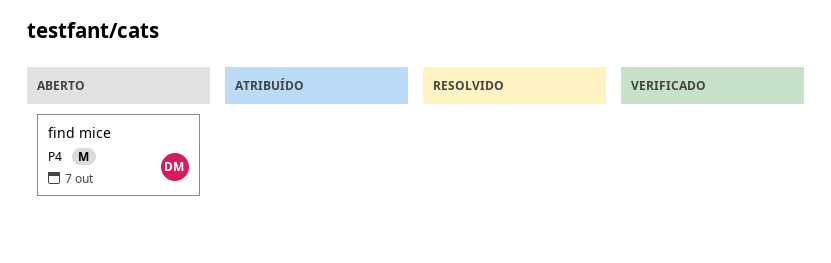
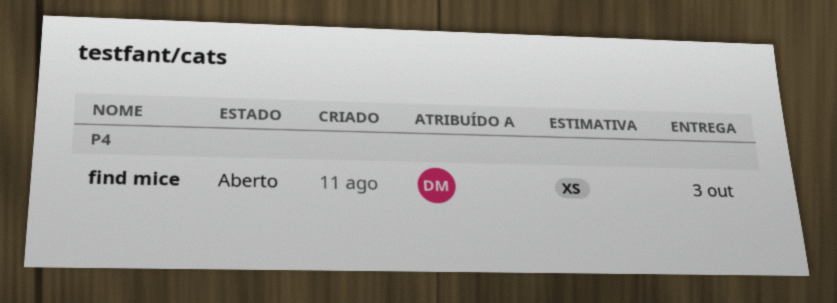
find mice, estimate: M -> XS
find mice, due: Oct 7 -> Oct 3

